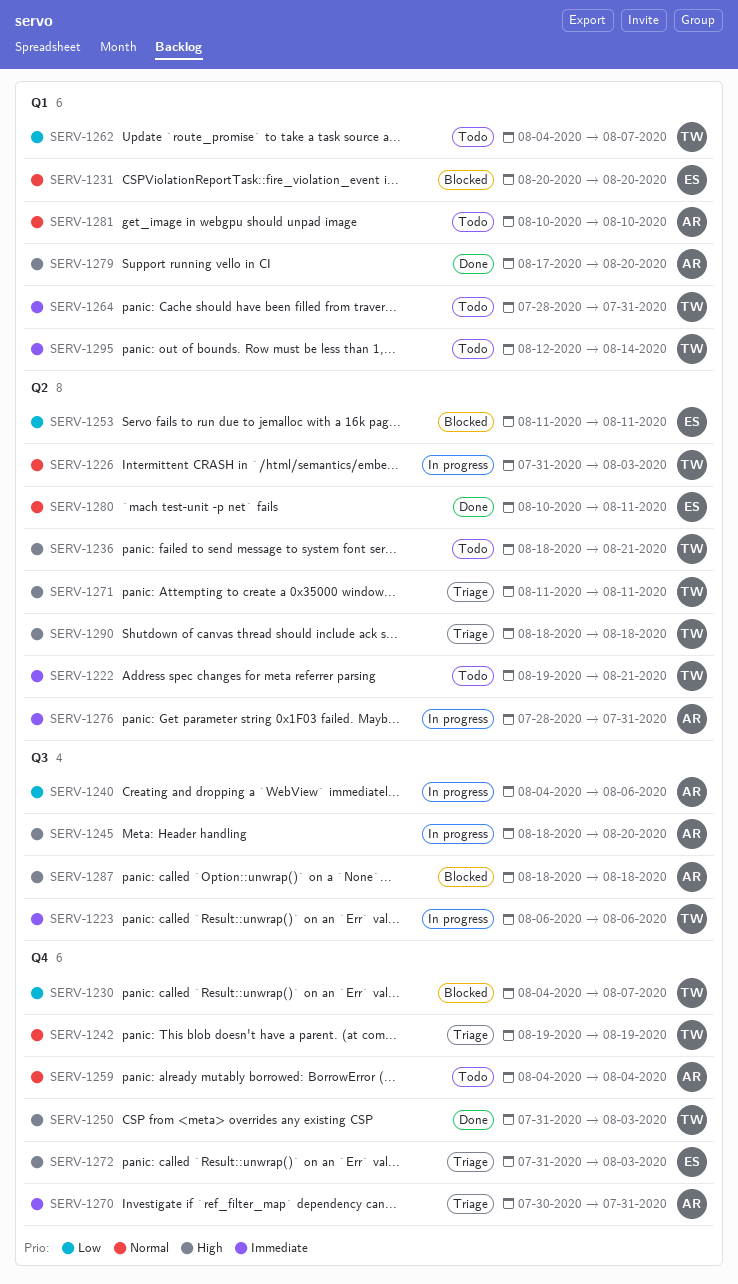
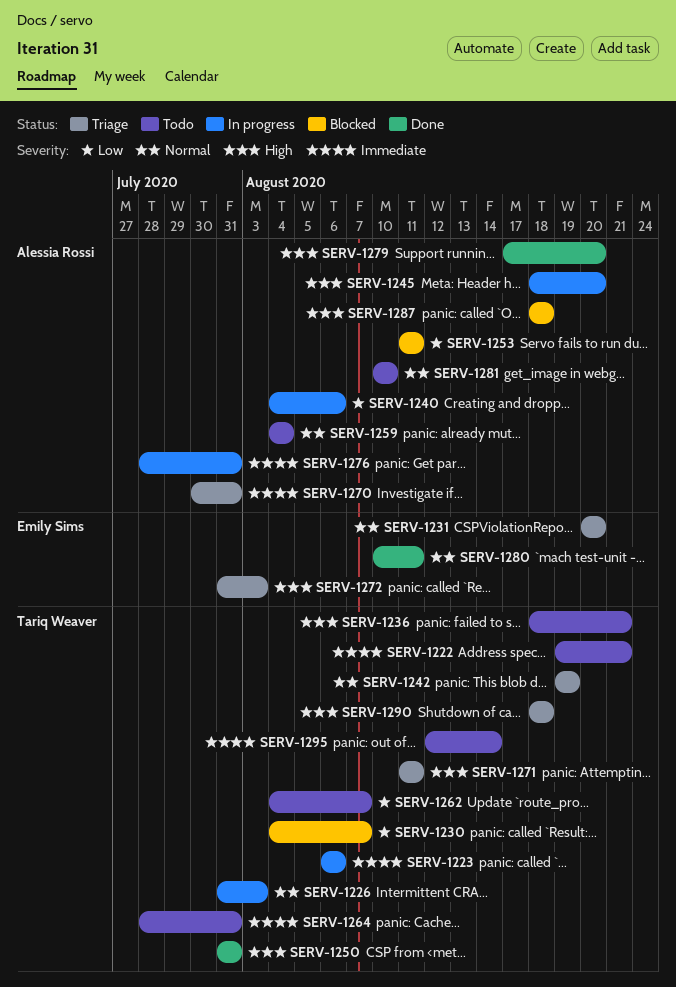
SERV-1231, status: Blocked -> Triage
SERV-1250, due: Aug 3 -> Jul 31
SERV-1253, owner: Emily Sims -> Alessia Rossi

